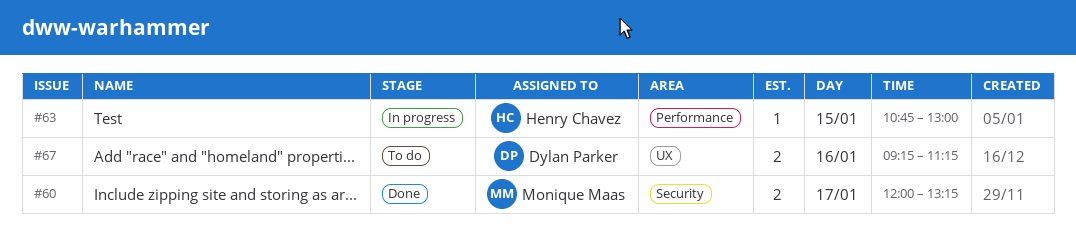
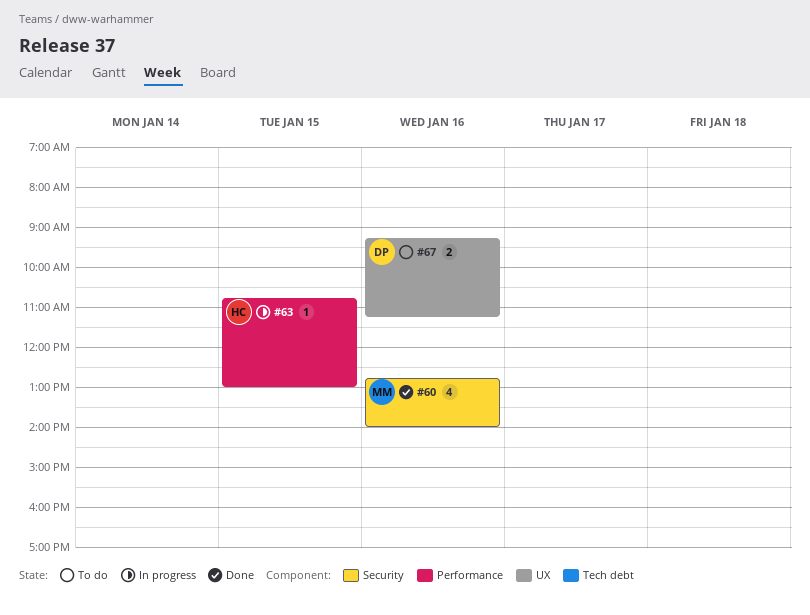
#60, estimate: 2 -> 4
#60, day: Jan 17 -> Jan 16
#60, begins: 12:00 -> 12:45
#60, ends: 13:15 -> 14:00

